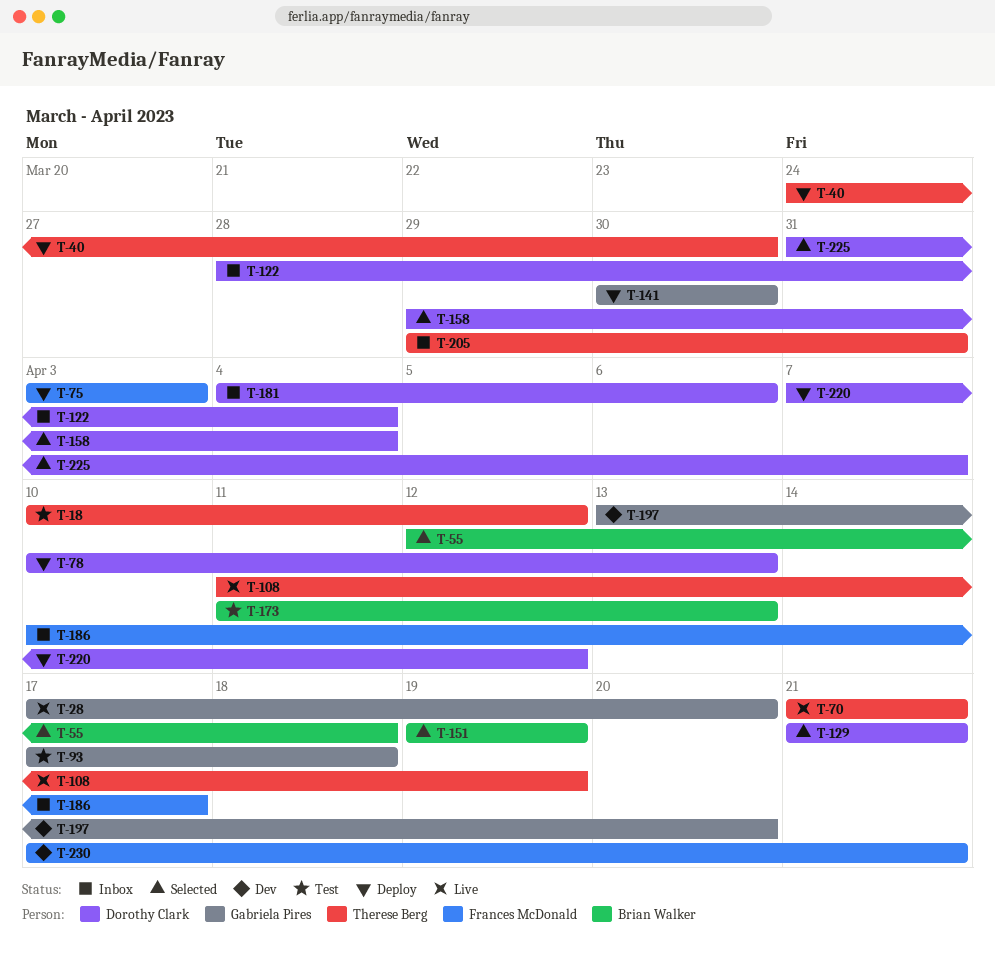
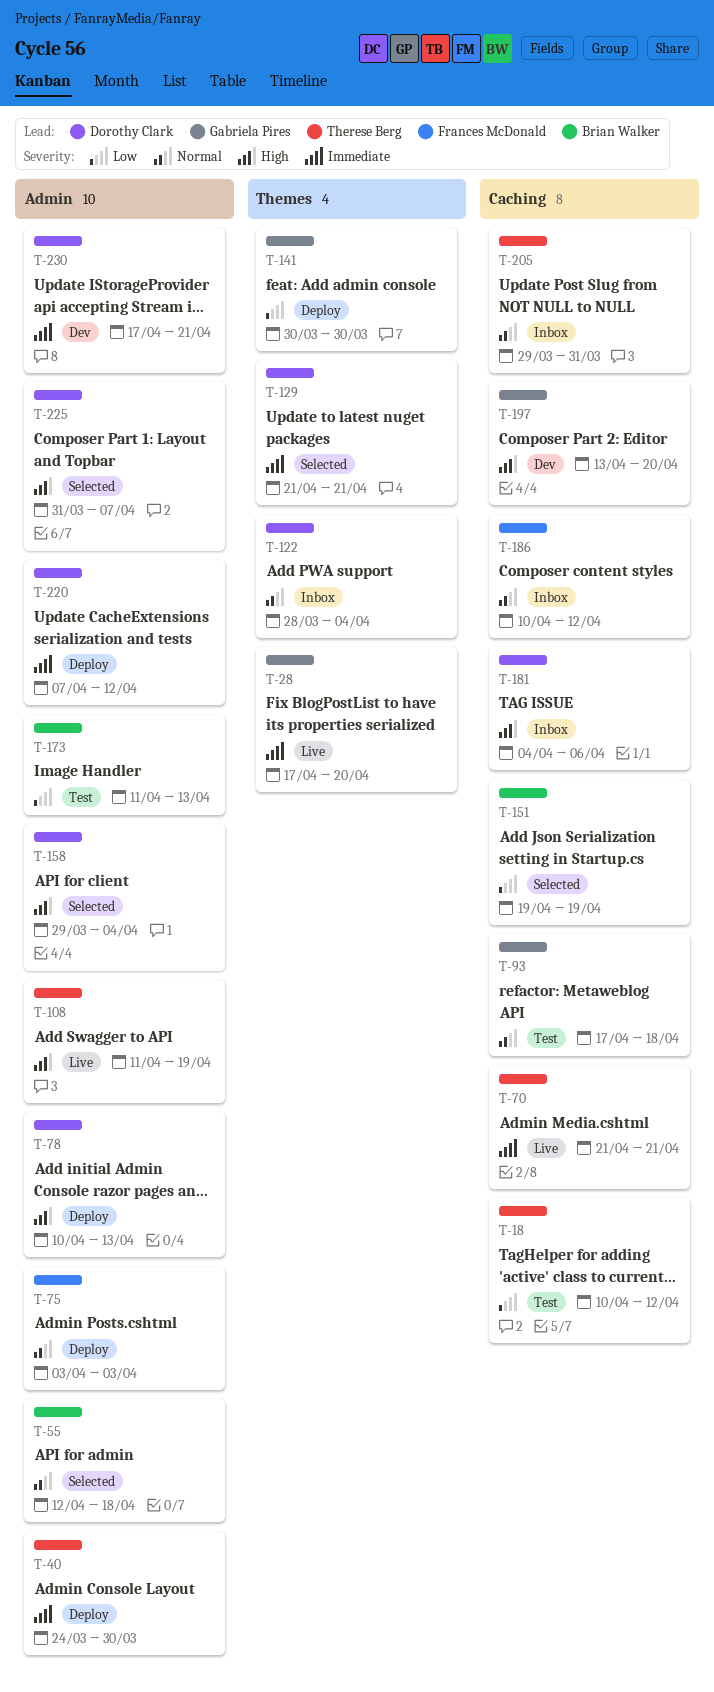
T-186, due: Apr 17 -> Apr 12
T-230, owner: Frances McDonald -> Dorothy Clark

